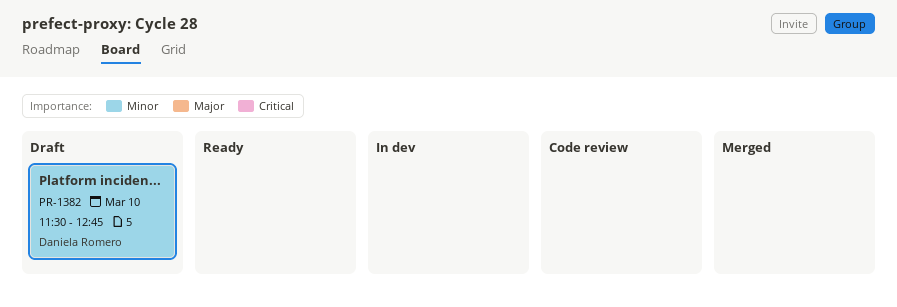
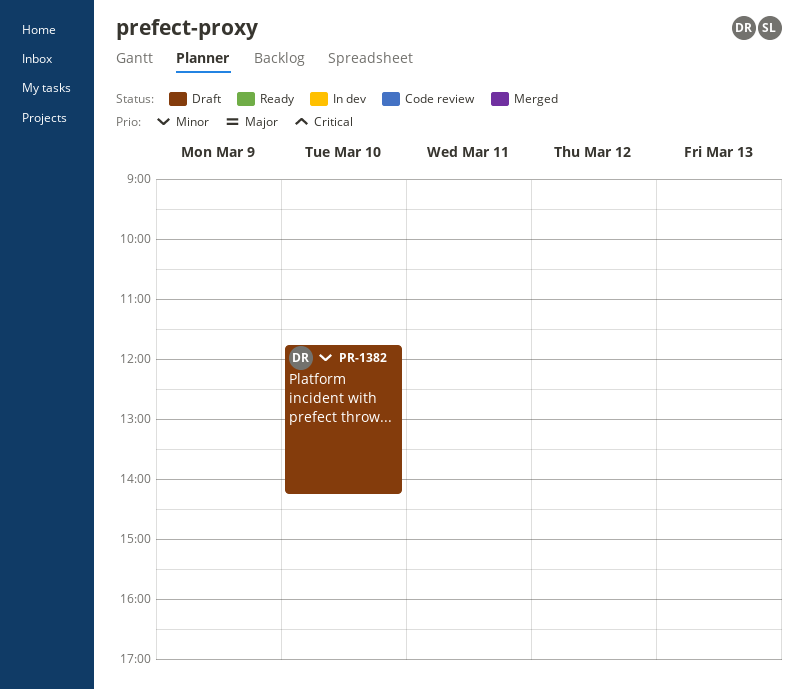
PR-1382, begins: 11:30 -> 11:45
PR-1382, ends: 12:45 -> 14:15

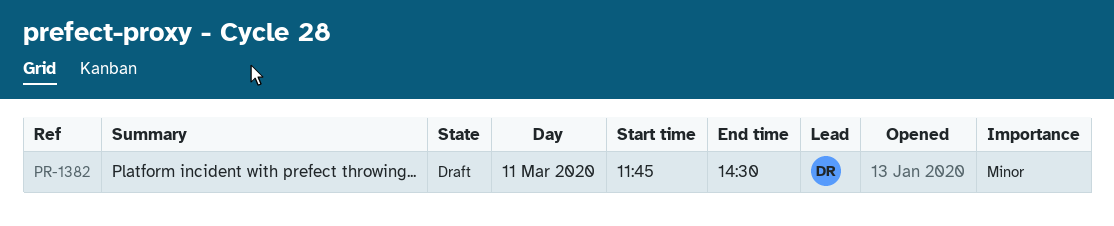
PR-1382, day: Mar 10 -> Mar 11
PR-1382, ends: 14:15 -> 14:30

